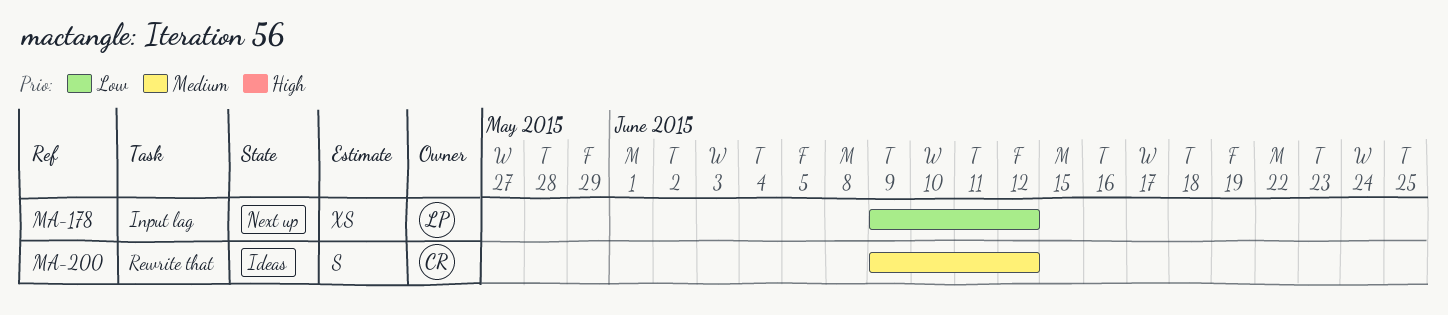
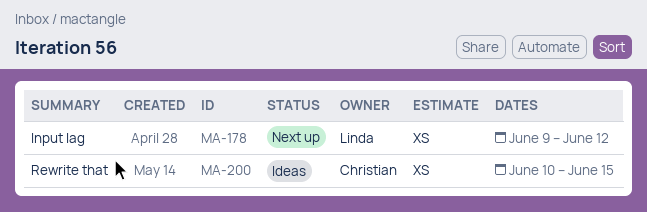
MA-200, estimate: S -> XS
MA-200, start: Jun 9 -> Jun 10
MA-200, due: Jun 12 -> Jun 15

